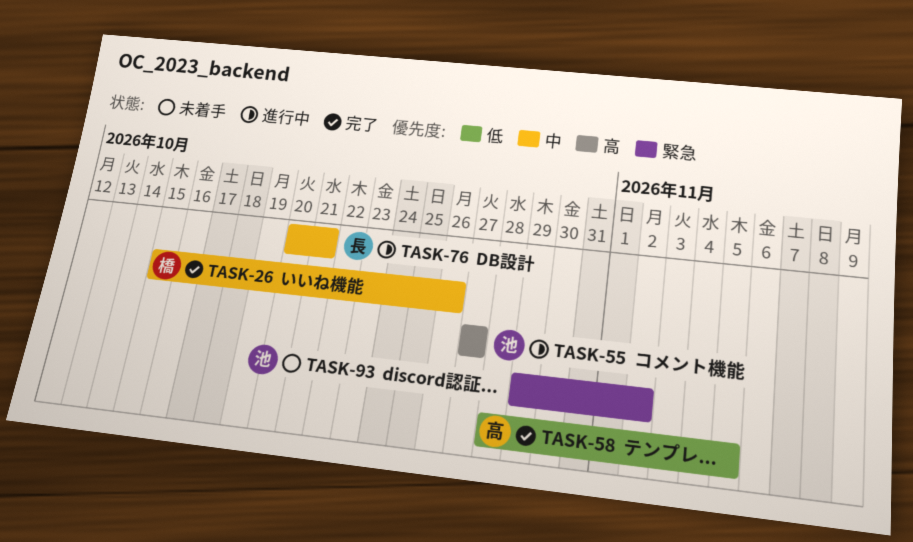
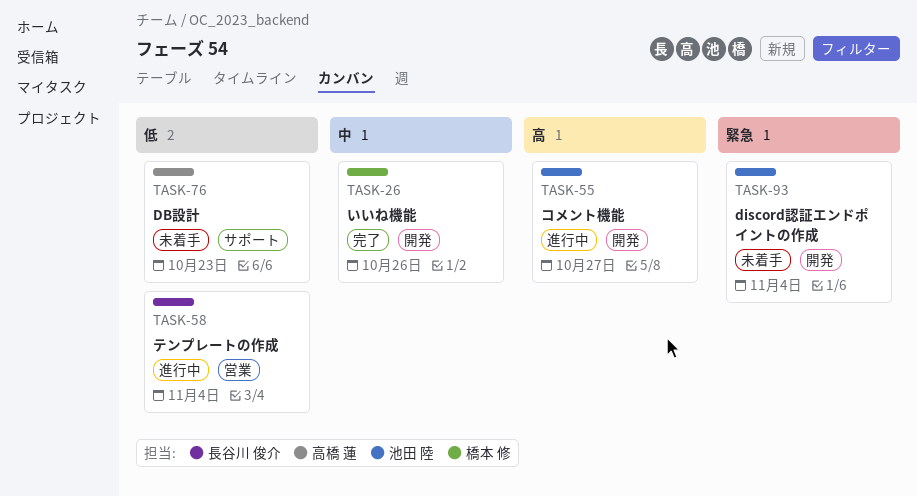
TASK-58, status: 完了 -> 進行中
TASK-58, owner: 高橋 蓮 -> 長谷川 俊介
TASK-58, due: Nov 5 -> Nov 4
TASK-76, status: 進行中 -> 未着手
TASK-76, owner: 長谷川 俊介 -> 高橋 蓮
TASK-76, priority: 中 -> 低
TASK-76, due: Oct 21 -> Oct 23
TASK-93, due: Nov 2 -> Nov 4

